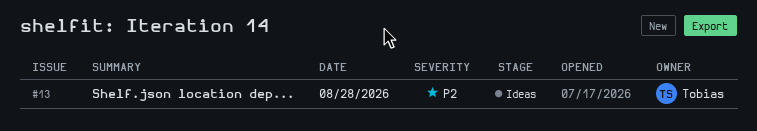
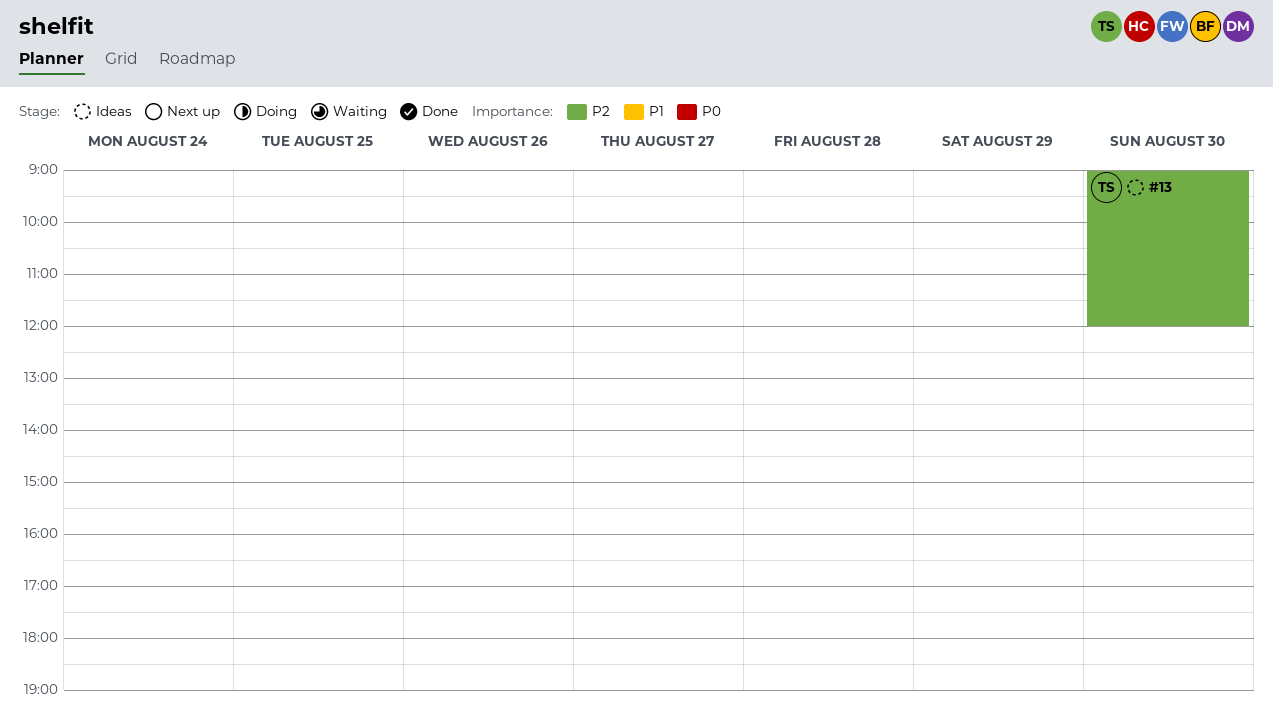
#13, day: Aug 28 -> Aug 30

